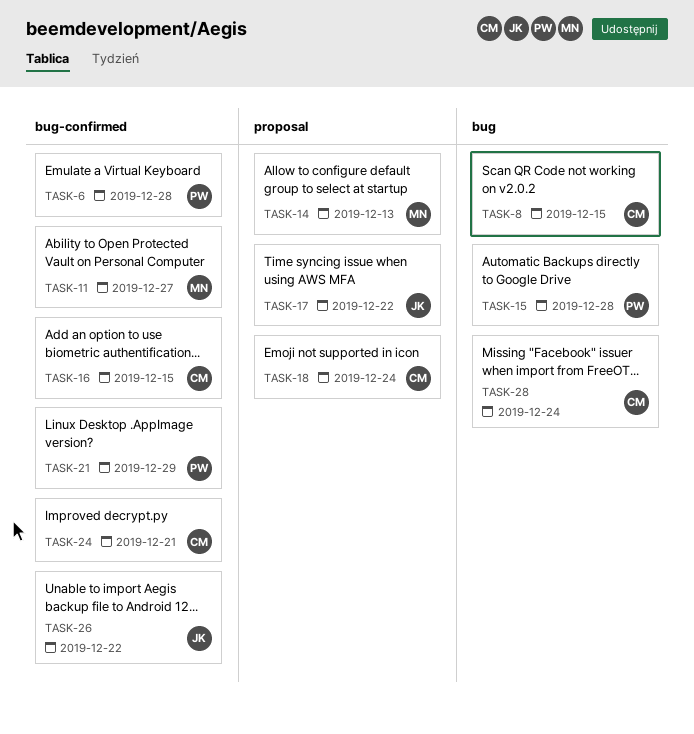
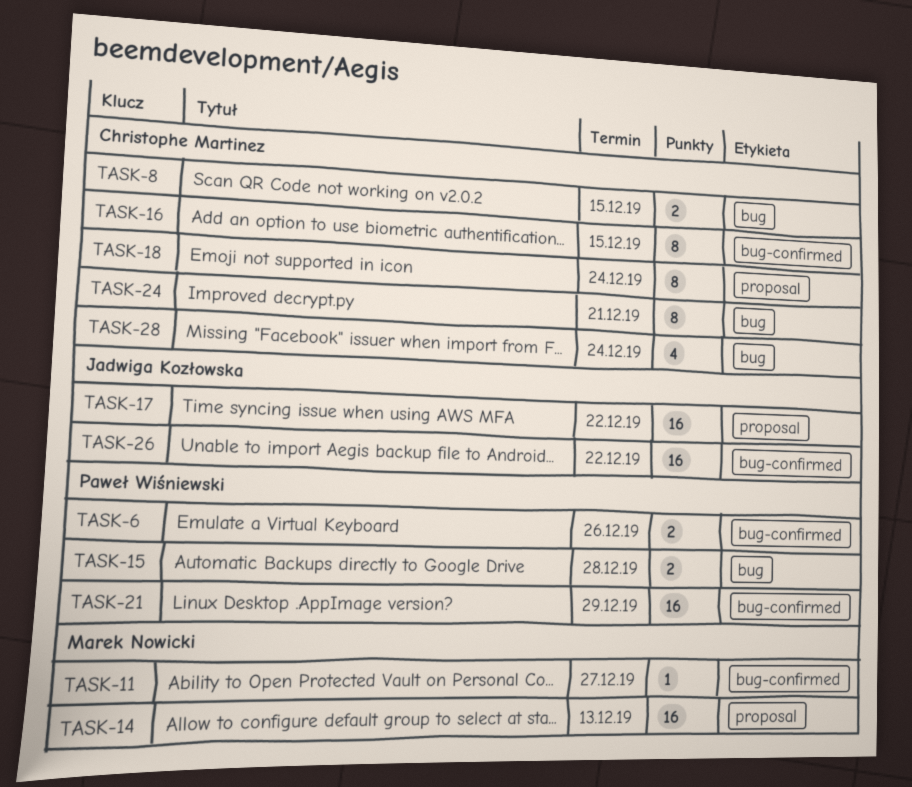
TASK-6, due: Dec 28 -> Dec 26
TASK-24, label: bug-confirmed -> bug

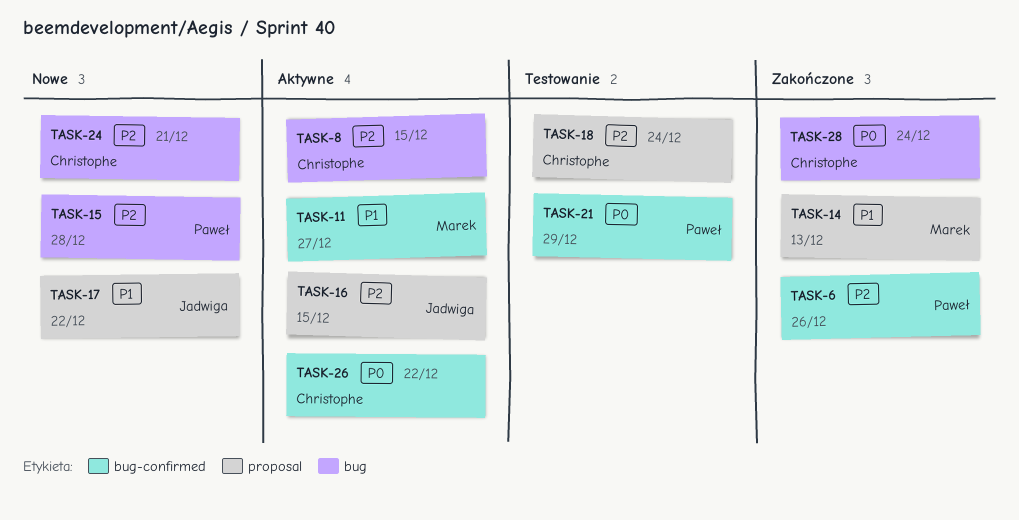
TASK-16, owner: Christophe Martinez -> Jadwiga Kozłowska
TASK-16, label: bug-confirmed -> proposal
TASK-26, owner: Jadwiga Kozłowska -> Christophe Martinez

